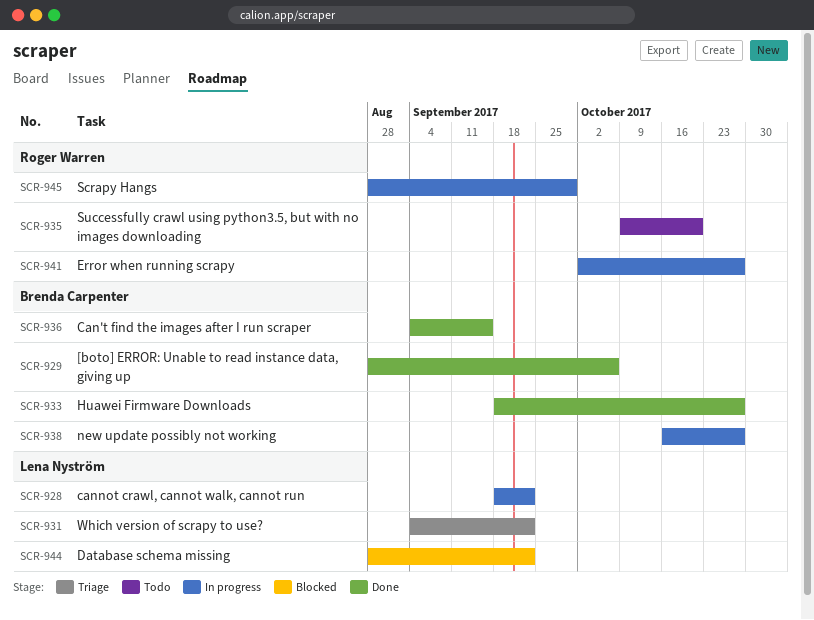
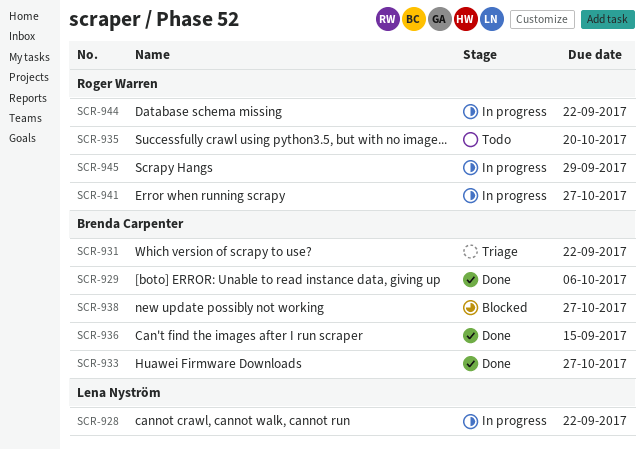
SCR-931, owner: Lena Nyström -> Brenda Carpenter
SCR-938, status: In progress -> Blocked
SCR-944, status: Blocked -> In progress
SCR-944, owner: Lena Nyström -> Roger Warren

